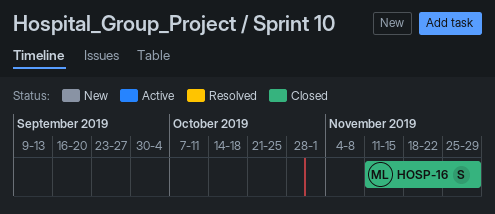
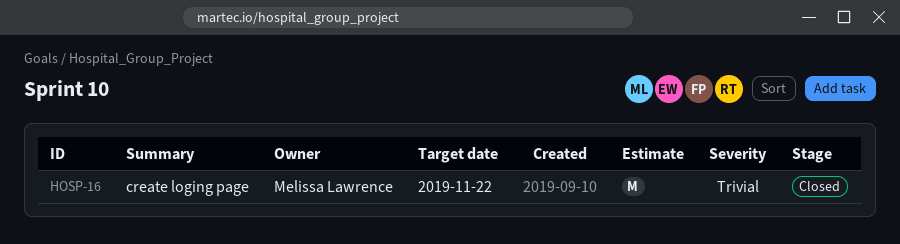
HOSP-16, estimate: S -> M
HOSP-16, due: Nov 29 -> Nov 22

